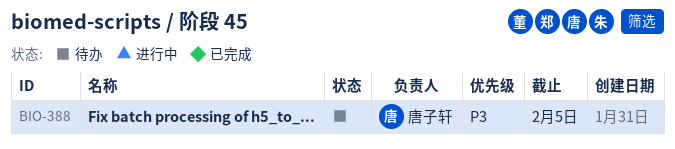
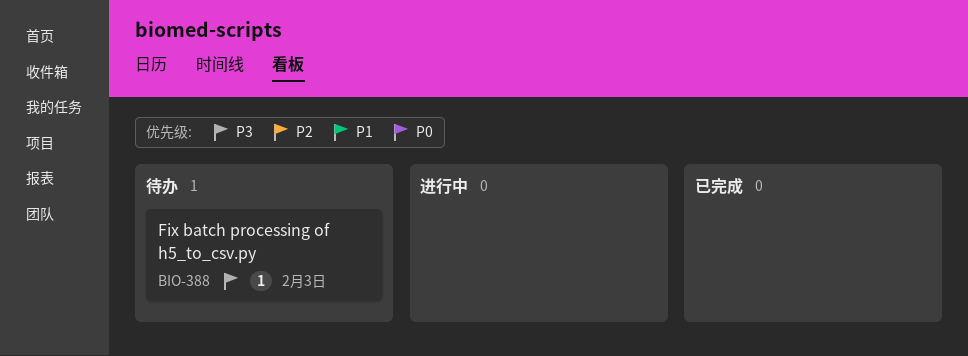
BIO-388, due: Feb 5 -> Feb 3

